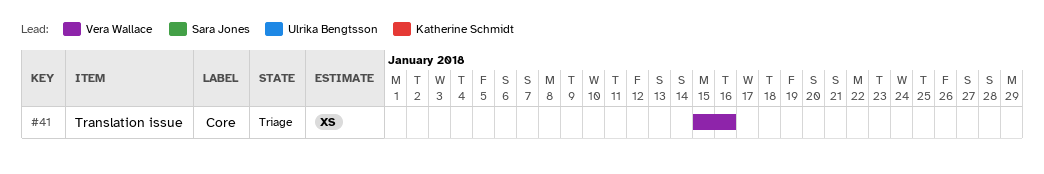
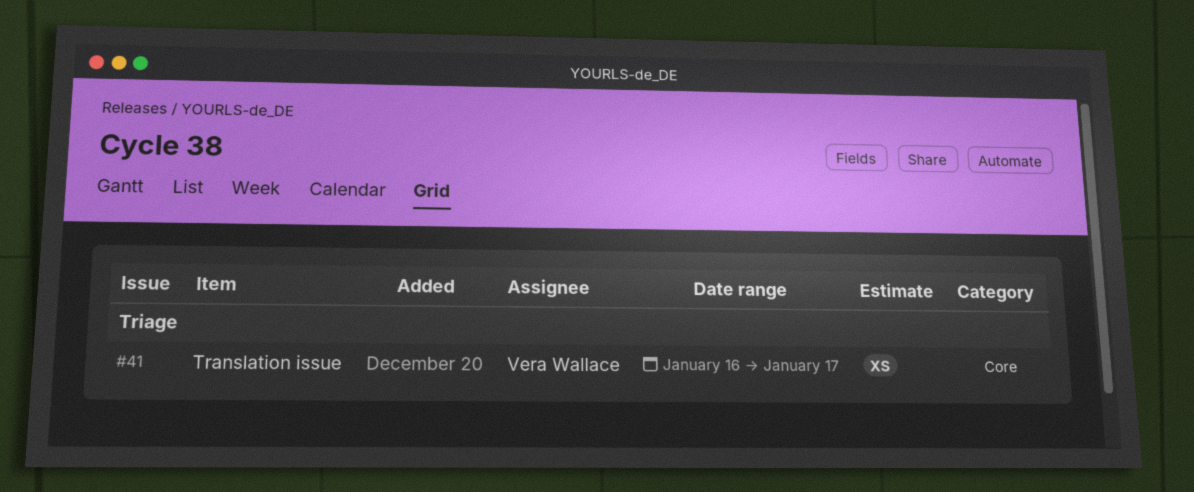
#41, start: Jan 15 -> Jan 16
#41, due: Jan 16 -> Jan 17

